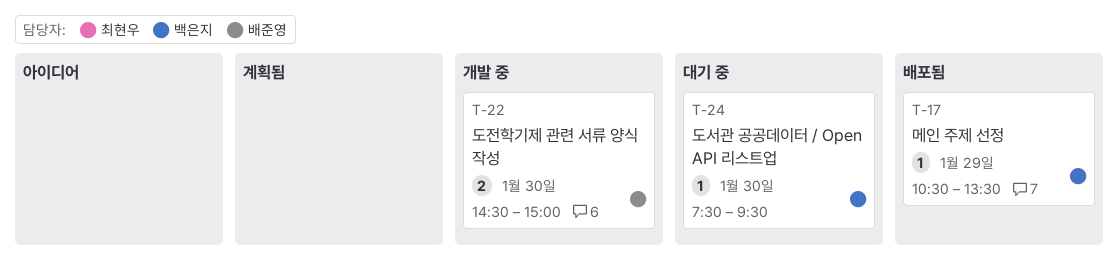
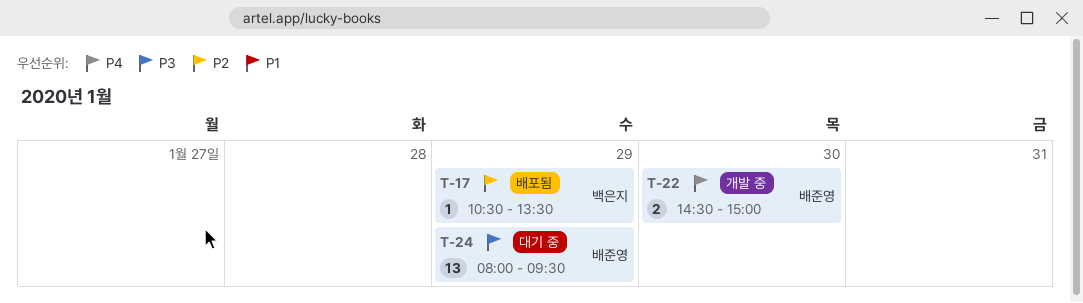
T-24, owner: 백은지 -> 배준영
T-24, estimate: 1 -> 13
T-24, day: Jan 30 -> Jan 29
T-24, begins: 07:30 -> 08:00

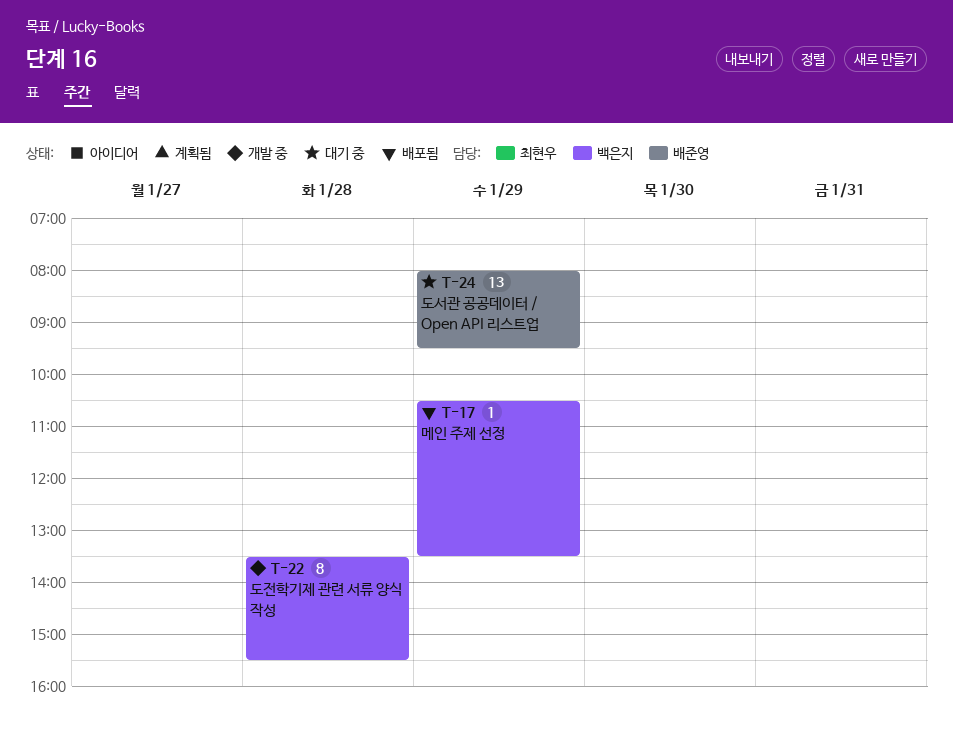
T-22, owner: 배준영 -> 백은지
T-22, estimate: 2 -> 8
T-22, day: Jan 30 -> Jan 28
T-22, begins: 14:30 -> 13:30
T-22, ends: 15:00 -> 15:30

